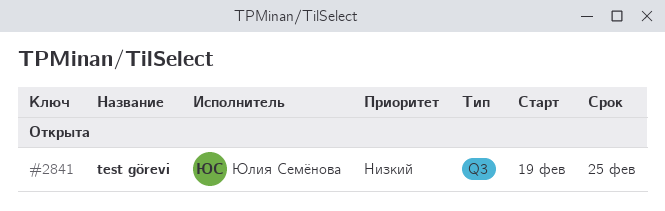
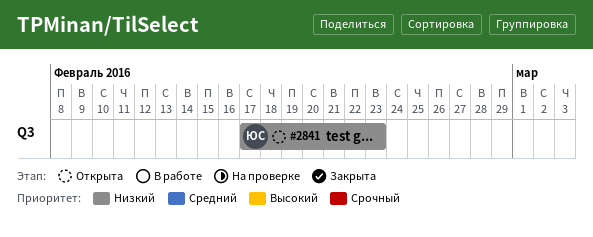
#2841, start: Feb 19 -> Feb 17
#2841, due: Feb 25 -> Feb 23

